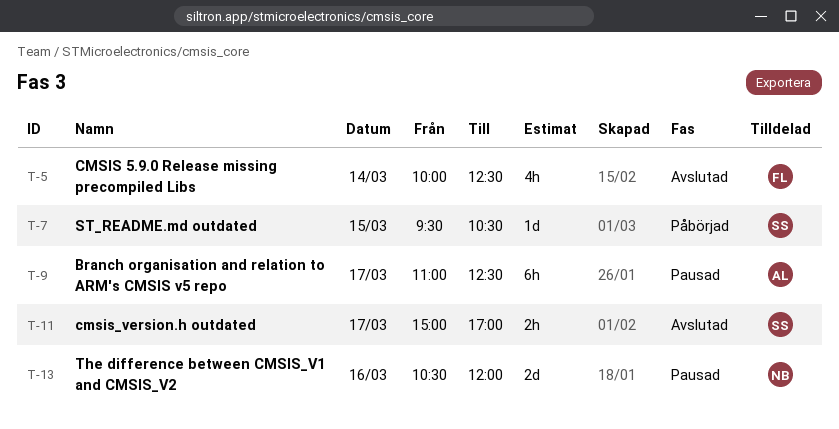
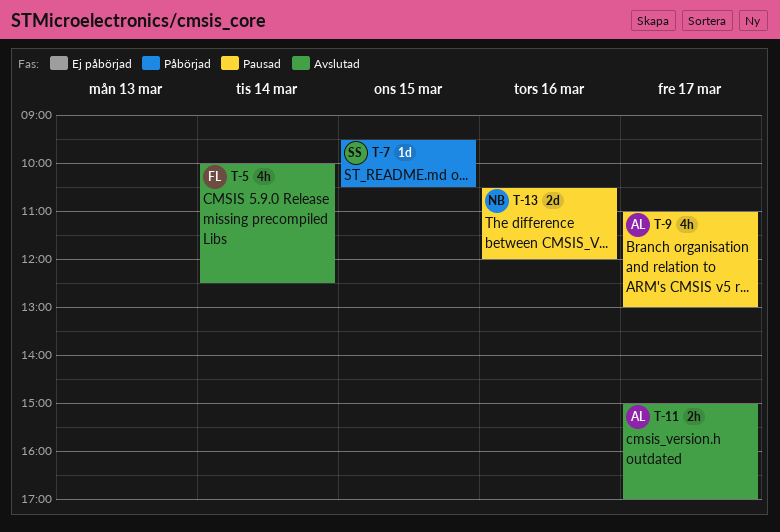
T-9, estimate: 6h -> 4h
T-9, ends: 12:30 -> 13:00
T-11, owner: SS -> AL

